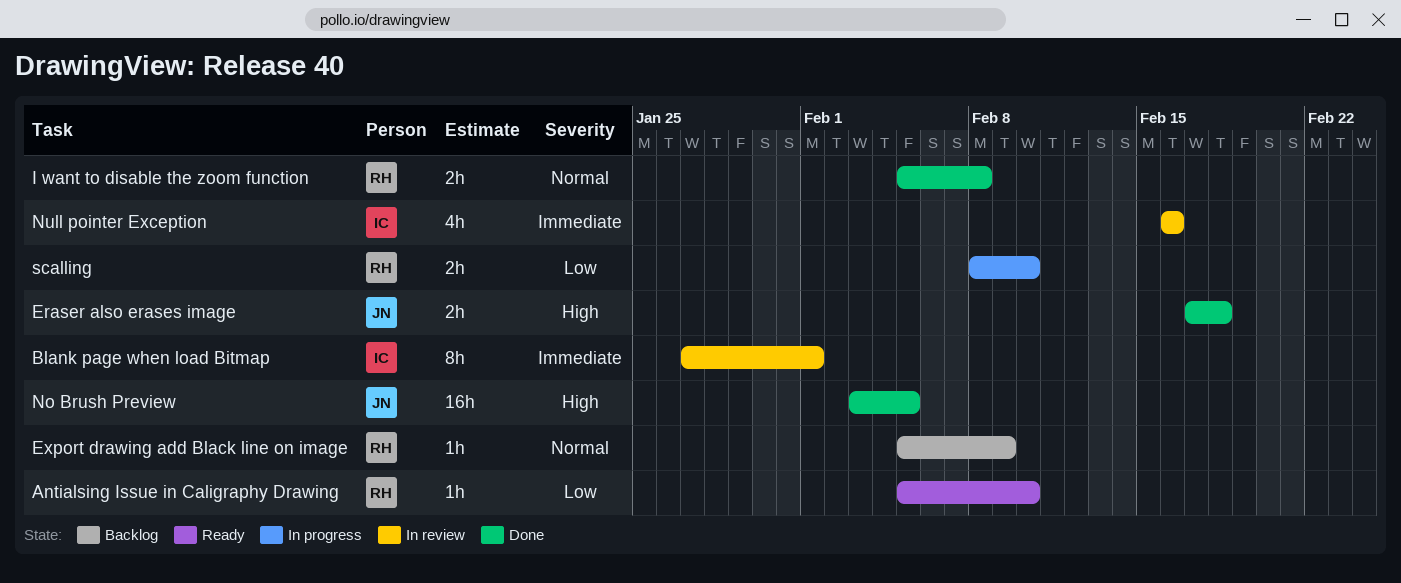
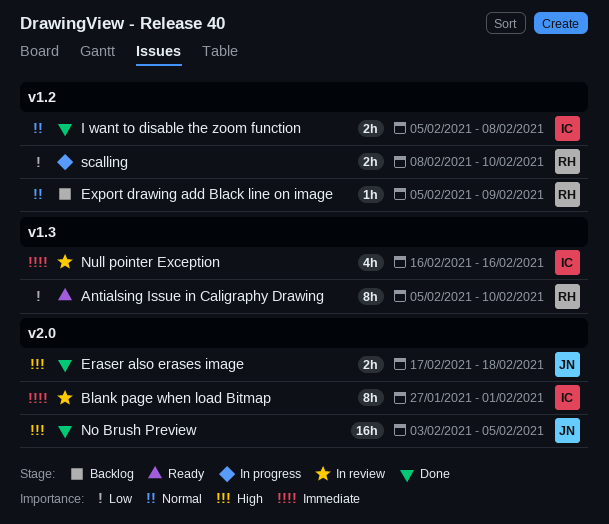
Antialsing Issue in Caligraphy Drawing, estimate: 1h -> 8h
I want to disable the zoom function, owner: RH -> IC

